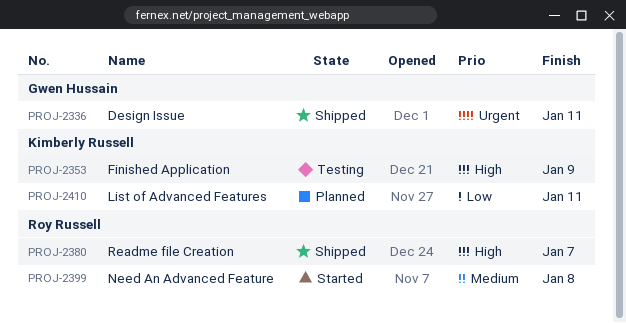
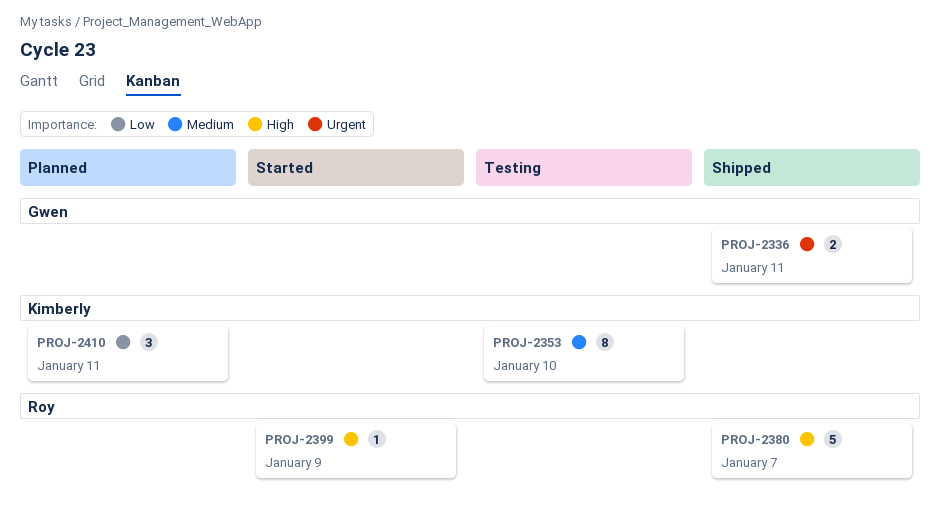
PROJ-2353, priority: High -> Medium
PROJ-2353, due: Jan 9 -> Jan 10
PROJ-2399, priority: Medium -> High
PROJ-2399, due: Jan 8 -> Jan 9

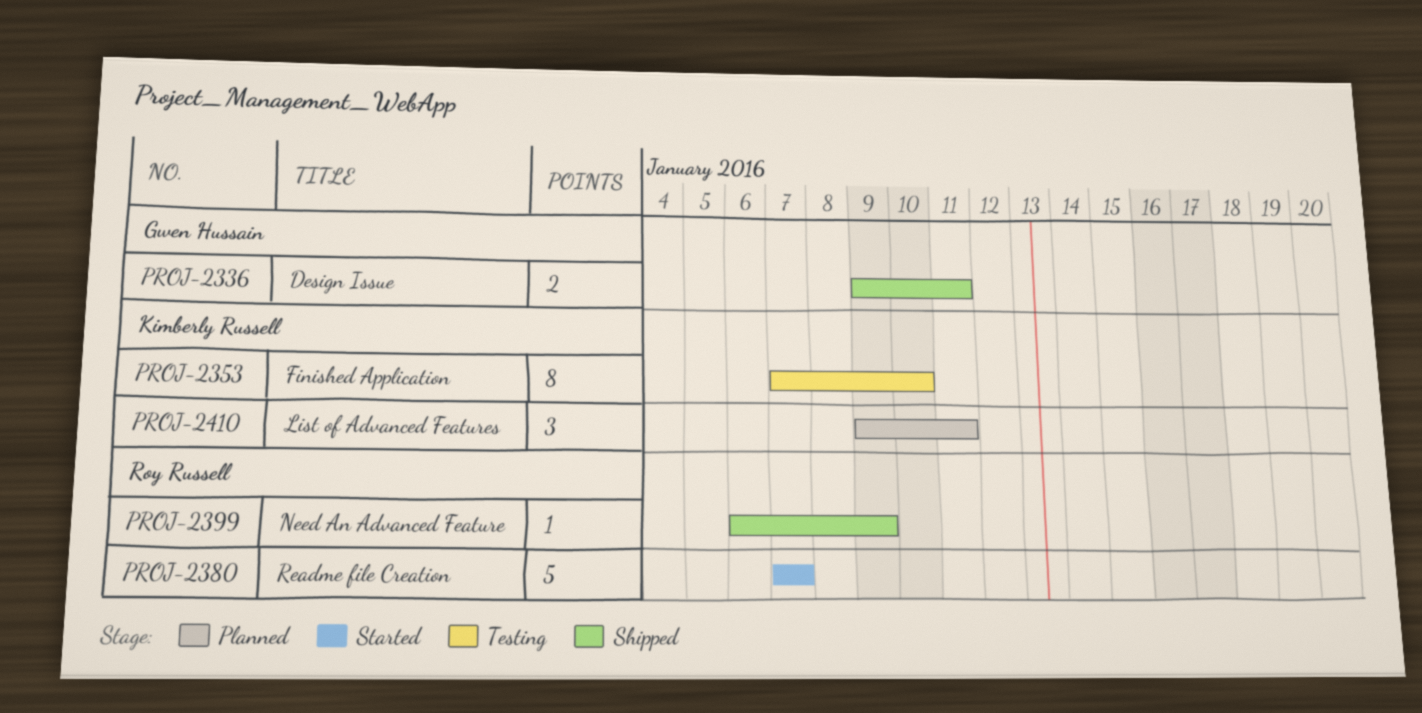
PROJ-2380, status: Shipped -> Started
PROJ-2399, status: Started -> Shipped

